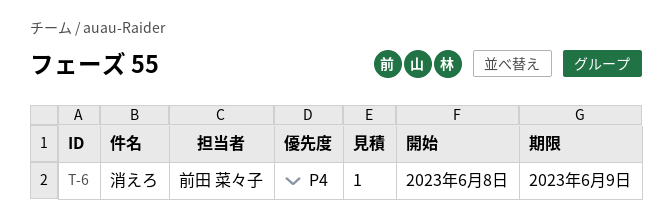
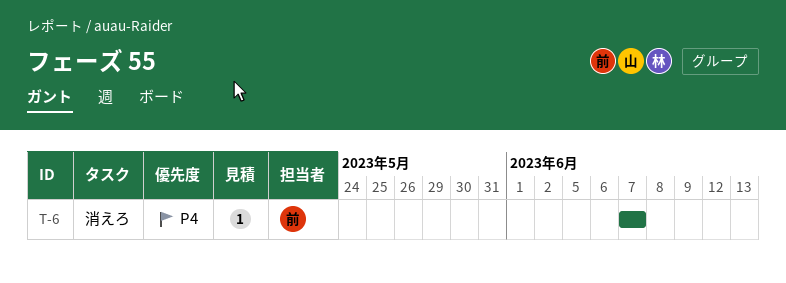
T-6, start: Jun 8 -> Jun 7
T-6, due: Jun 9 -> Jun 7

